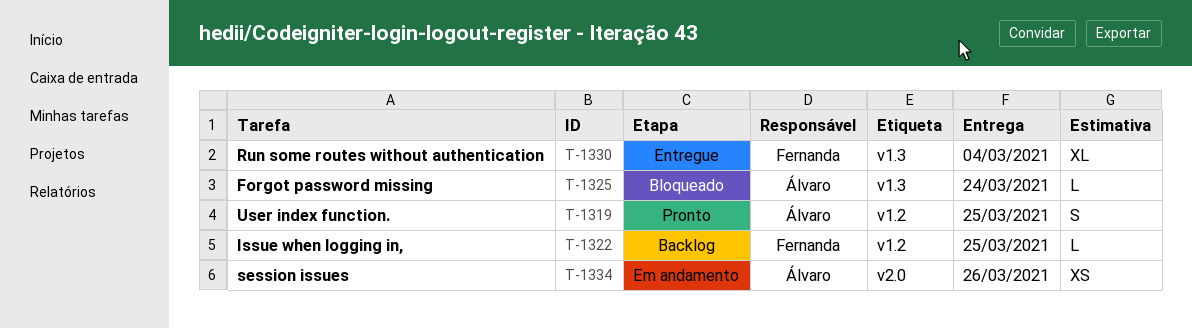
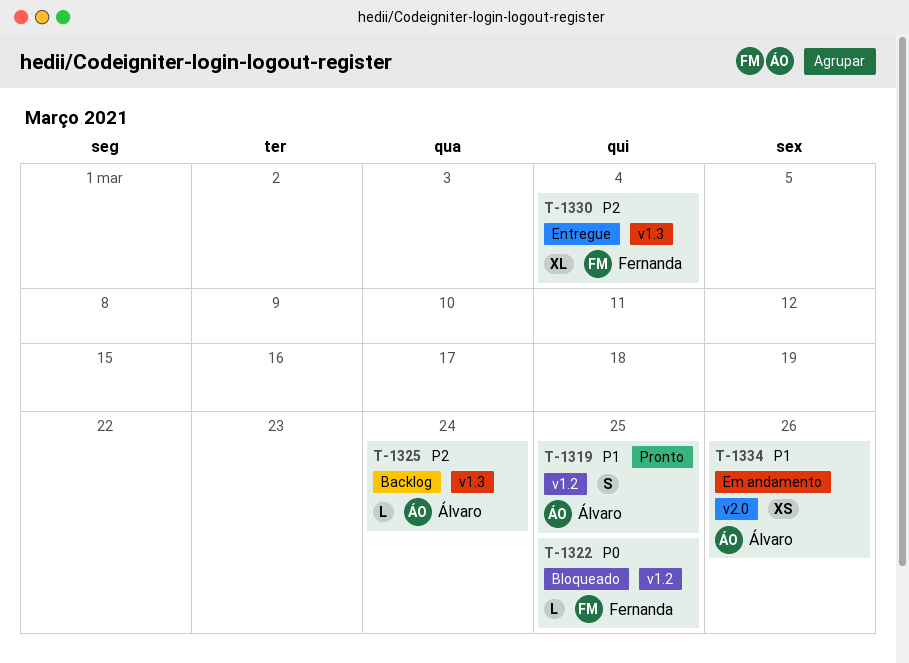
T-1322, status: Backlog -> Bloqueado
T-1325, status: Bloqueado -> Backlog

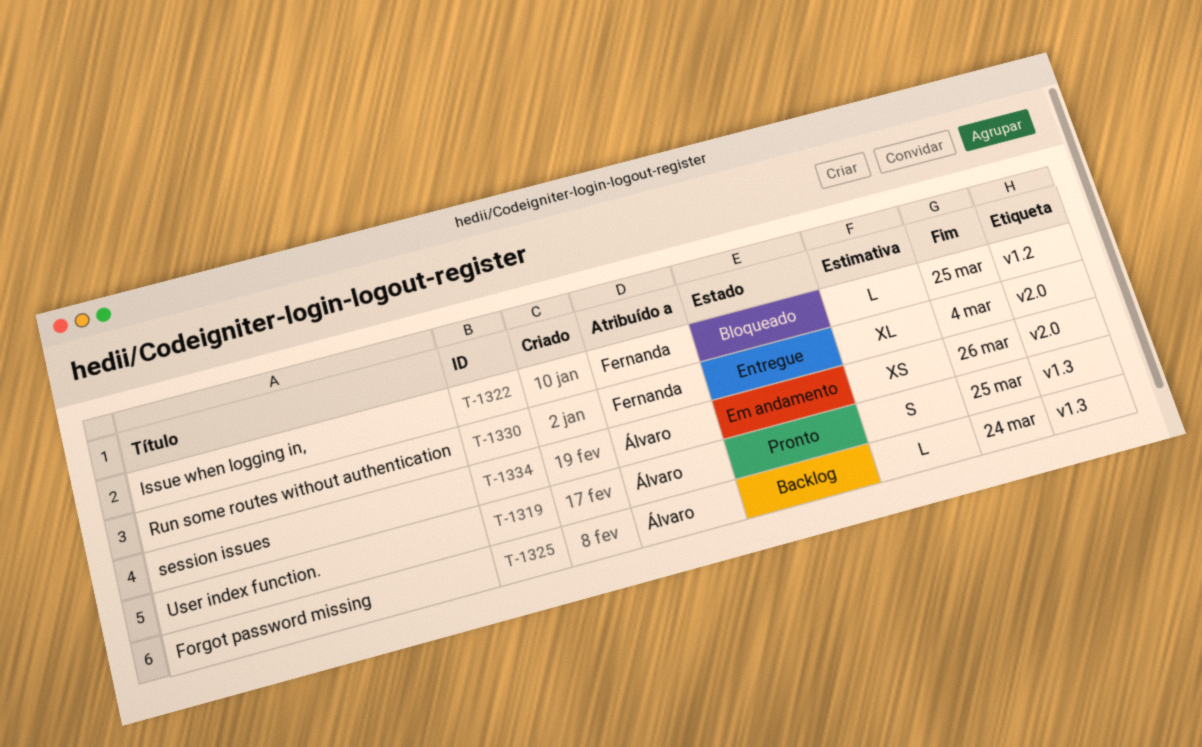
T-1319, label: v1.2 -> v1.3
T-1330, label: v1.3 -> v2.0

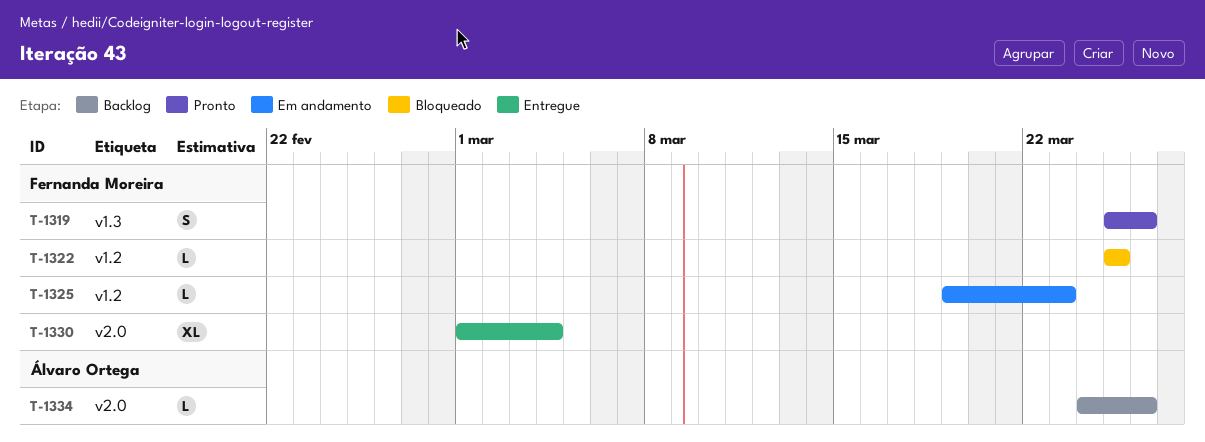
T-1319, owner: Álvaro Ortega -> Fernanda Moreira
T-1319, due: Mar 25 -> Mar 26
T-1325, status: Backlog -> Em andamento
T-1325, owner: Álvaro Ortega -> Fernanda Moreira
T-1325, label: v1.3 -> v1.2
T-1325, due: Mar 24 -> Mar 23
T-1334, status: Em andamento -> Backlog
T-1334, estimate: XS -> L

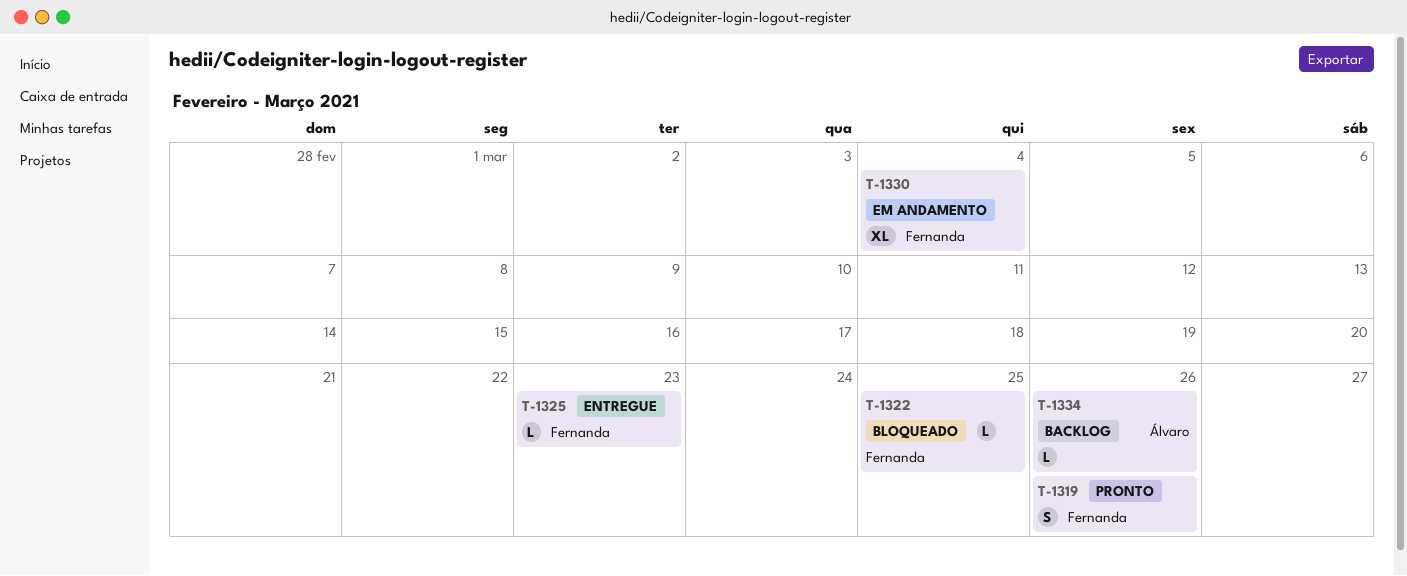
T-1325, status: Em andamento -> Entregue
T-1330, status: Entregue -> Em andamento

